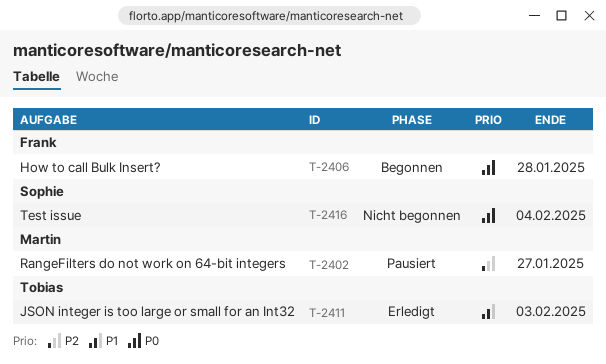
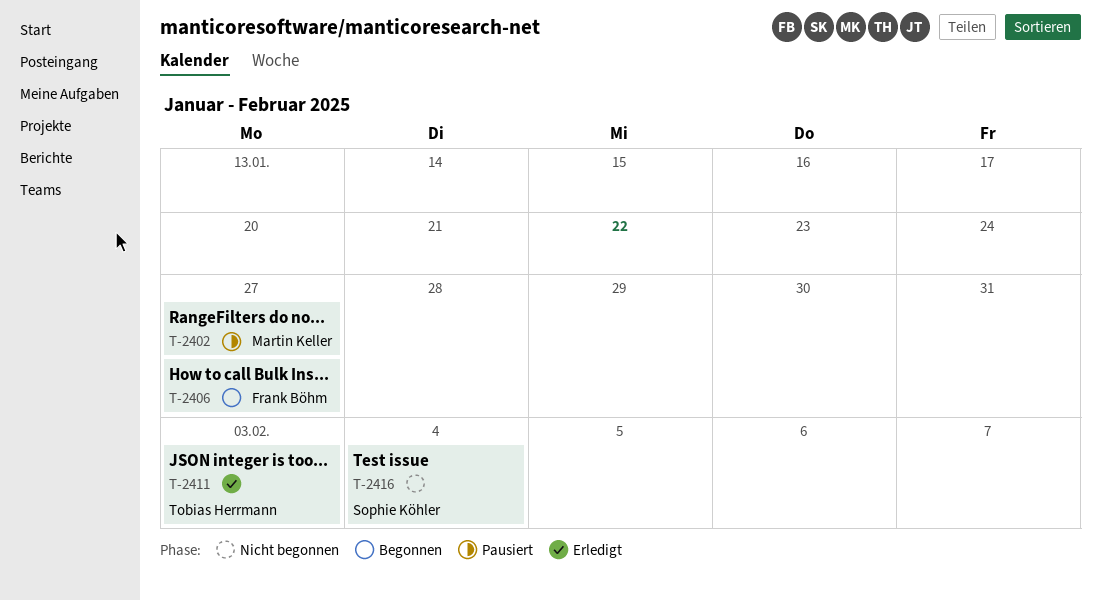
T-2406, due: Jan 28 -> Jan 27

